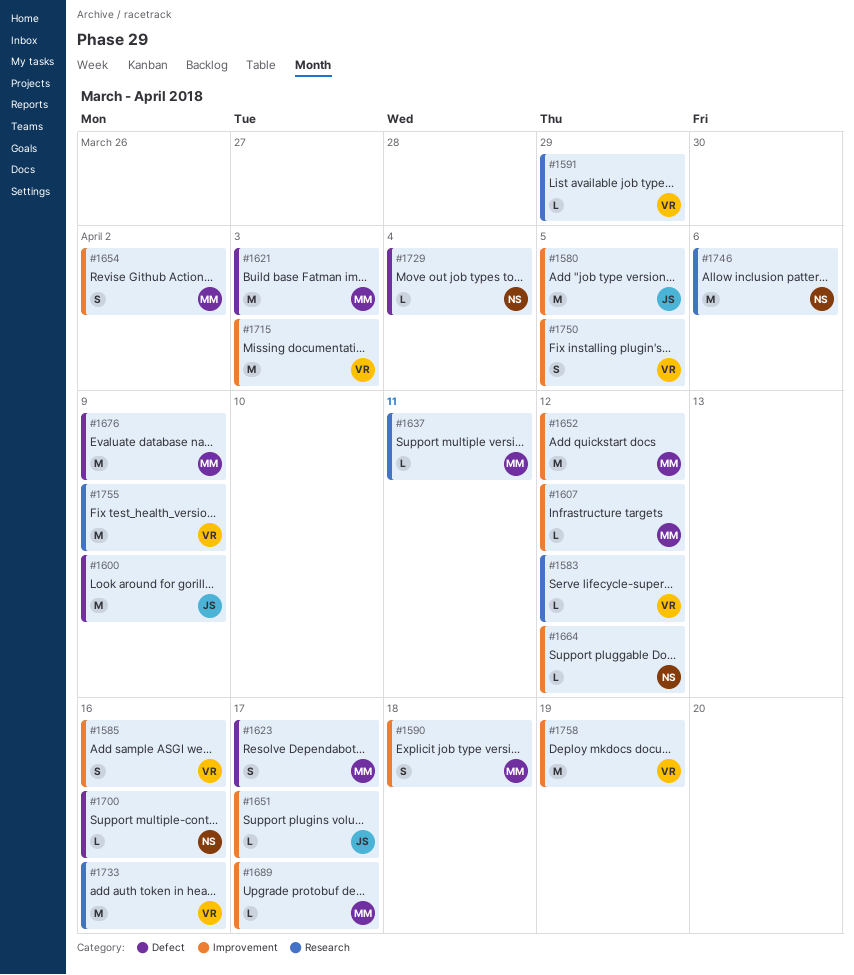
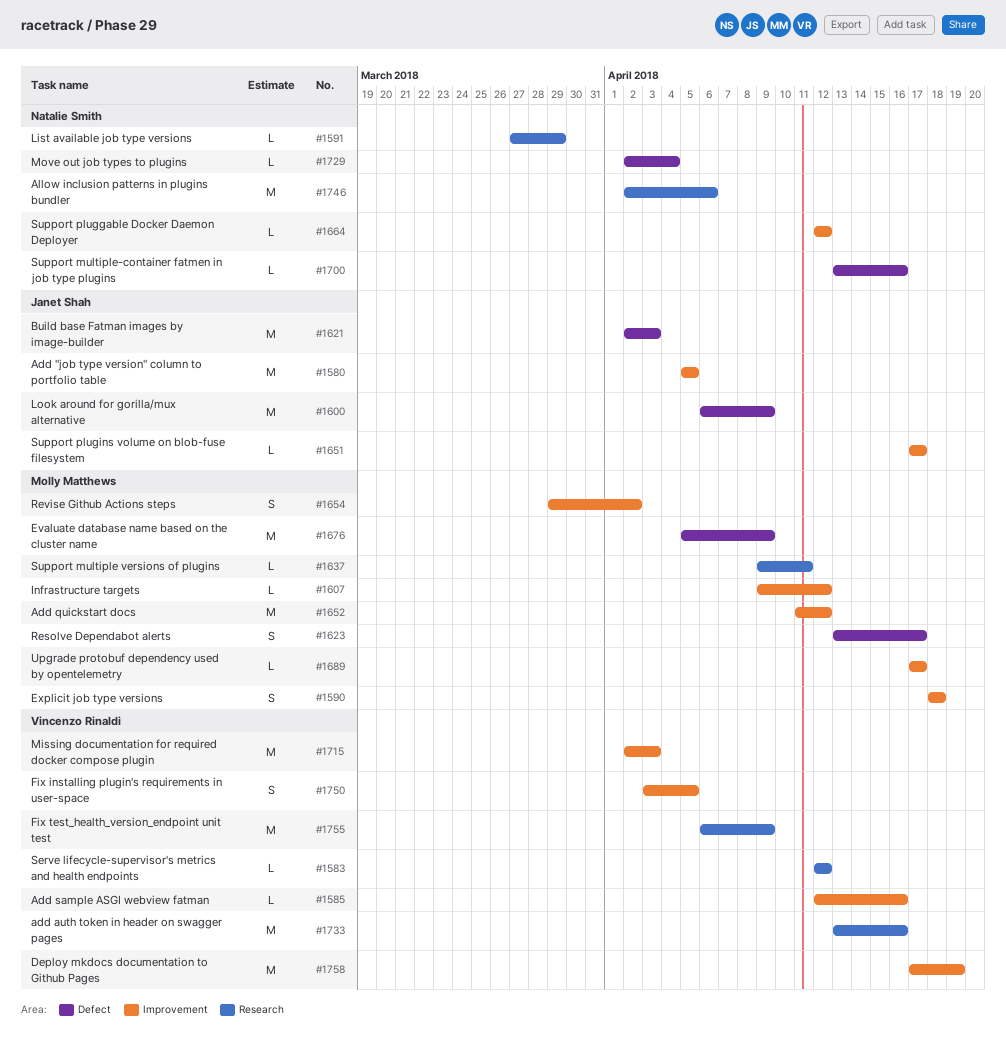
#1585, estimate: S -> L
#1591, owner: Vincenzo Rinaldi -> Natalie Smith
#1621, owner: Molly Matthews -> Janet Shah

